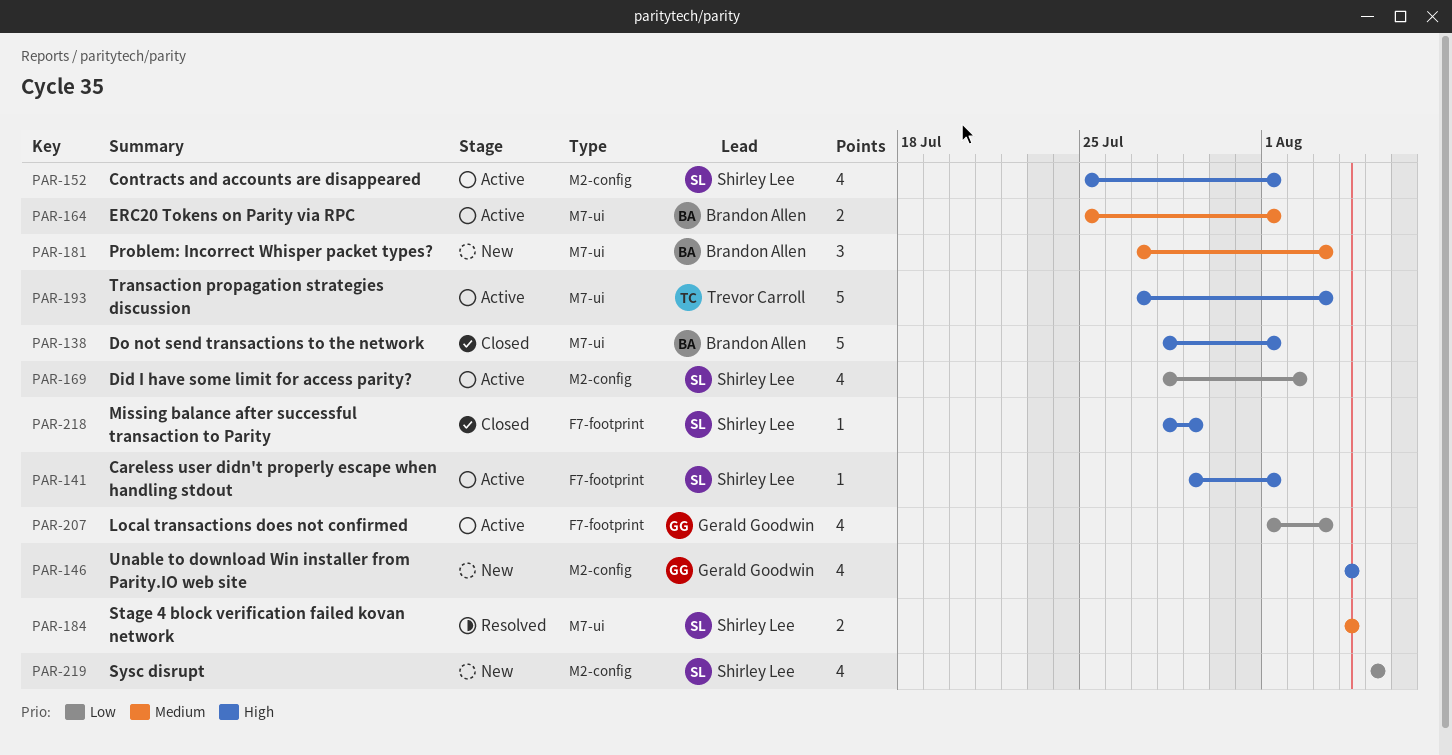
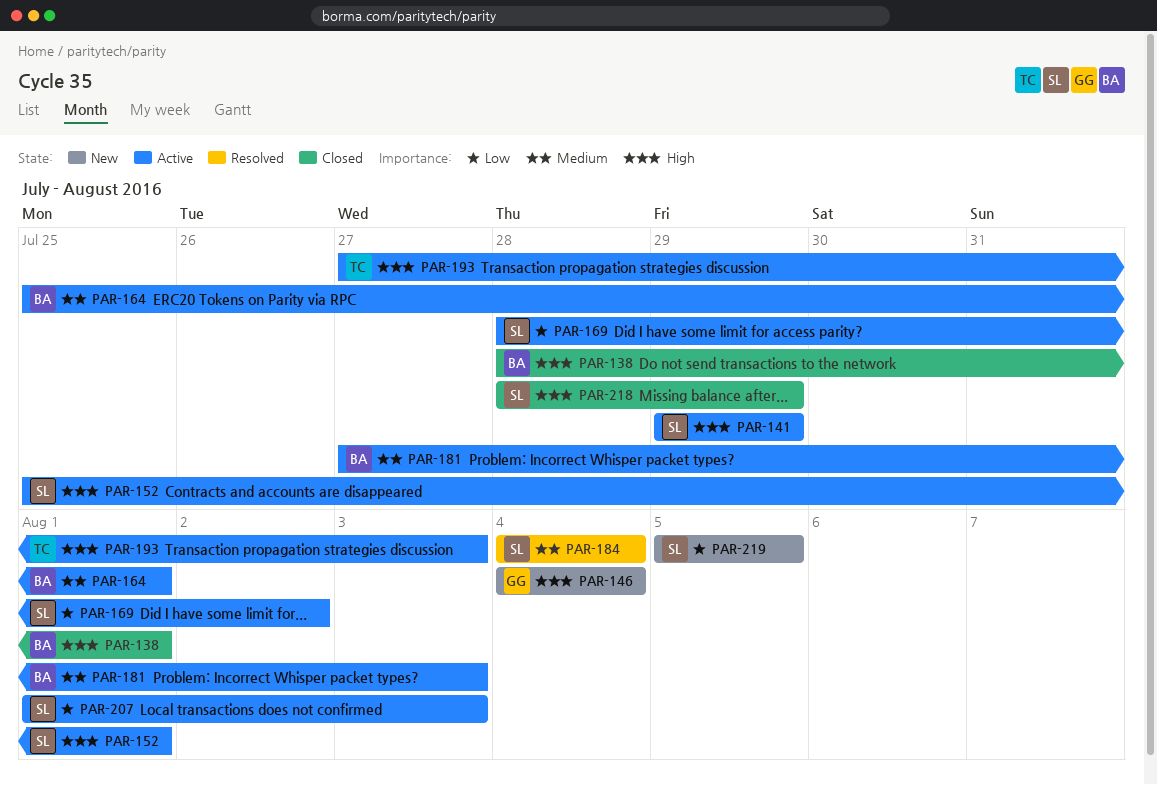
PAR-141, due: Aug 1 -> Jul 29
PAR-181, status: New -> Active
PAR-207, owner: Gerald Goodwin -> Shirley Lee

